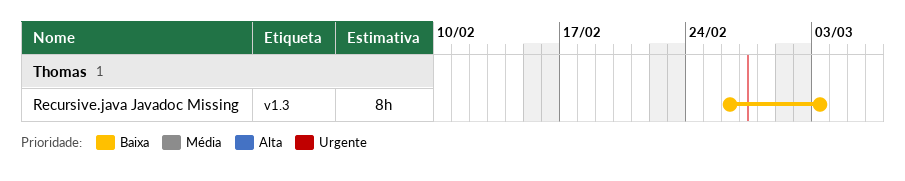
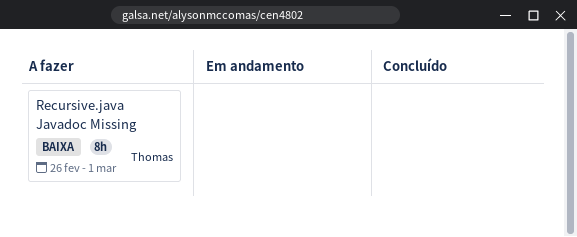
Recursive.java Javadoc Missing, due: Mar 3 -> Mar 1

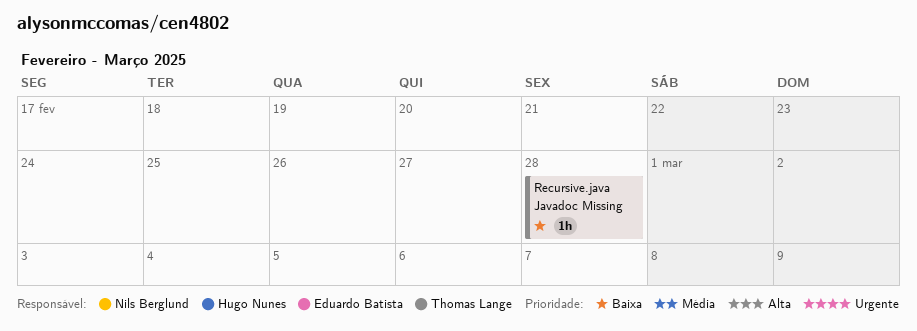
Recursive.java Javadoc Missing, estimate: 8h -> 1h
Recursive.java Javadoc Missing, due: Mar 1 -> Feb 28

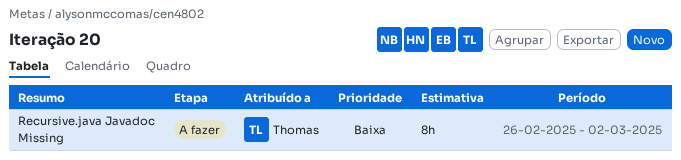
Recursive.java Javadoc Missing, estimate: 1h -> 8h
Recursive.java Javadoc Missing, due: Feb 28 -> Mar 2

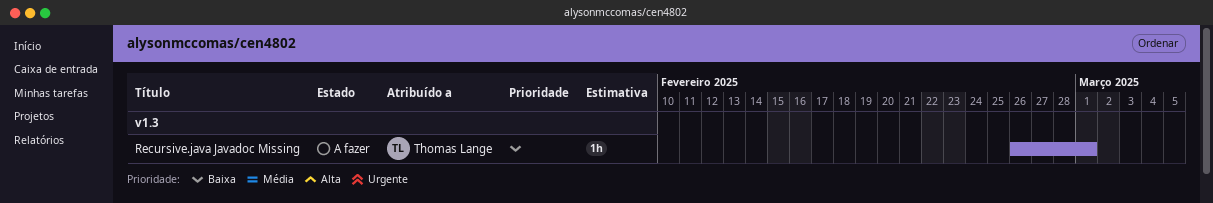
Recursive.java Javadoc Missing, estimate: 8h -> 1h
Recursive.java Javadoc Missing, due: Mar 2 -> Mar 1

